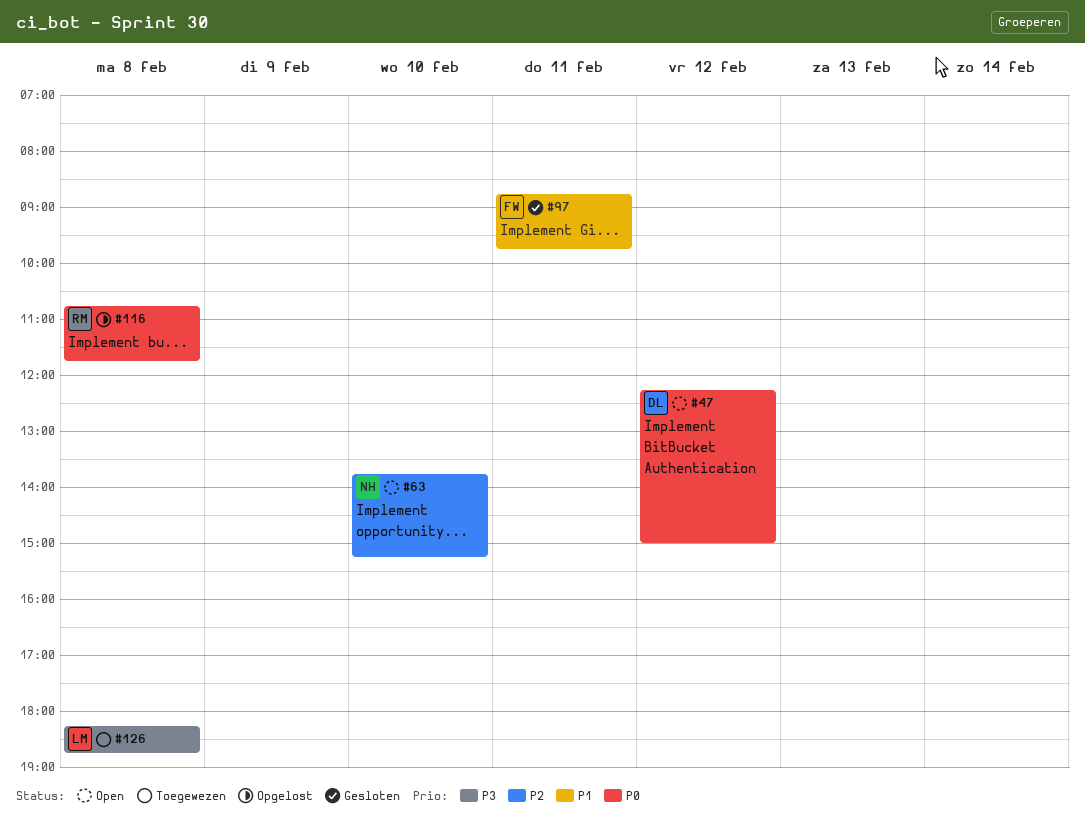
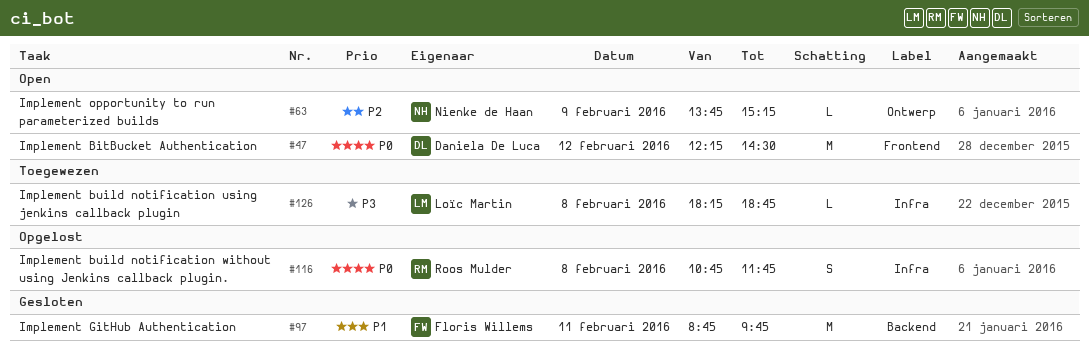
#47, ends: 15:00 -> 14:30
#63, day: Feb 10 -> Feb 9

